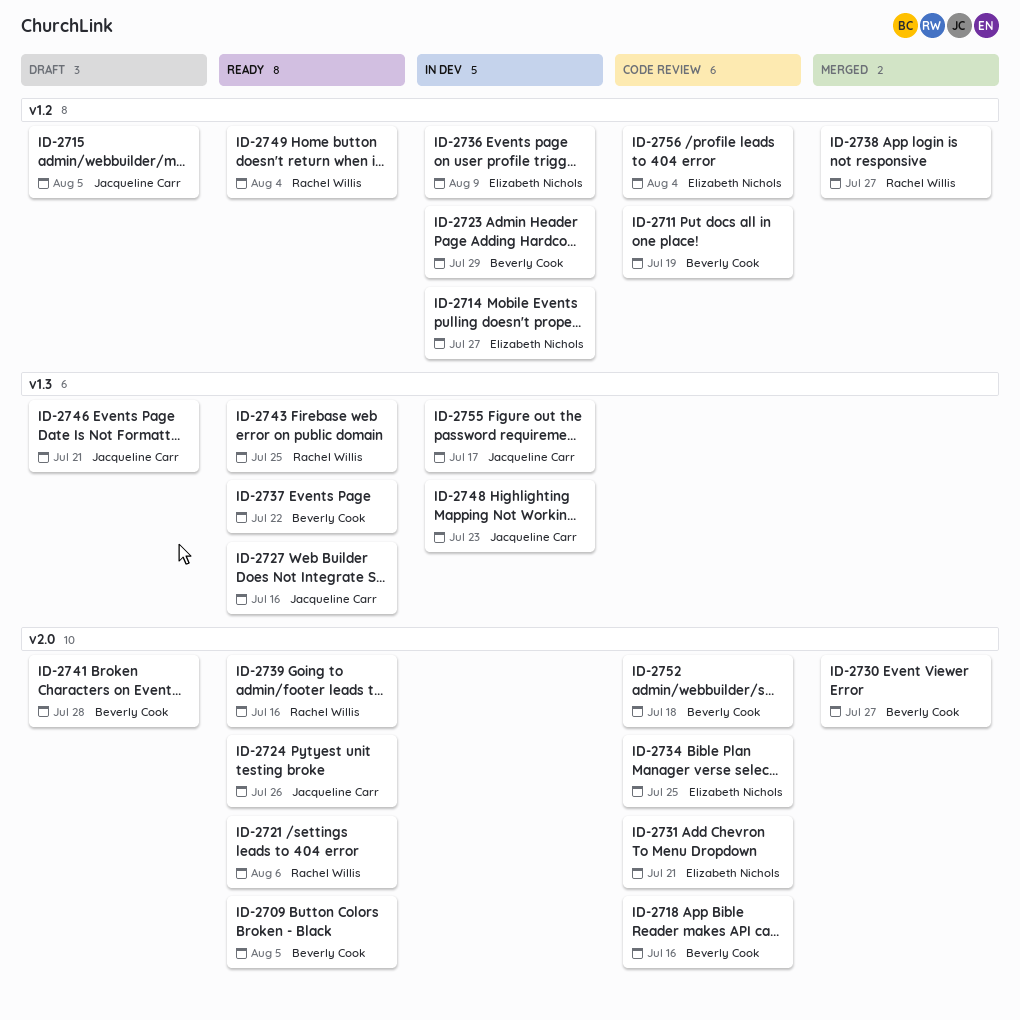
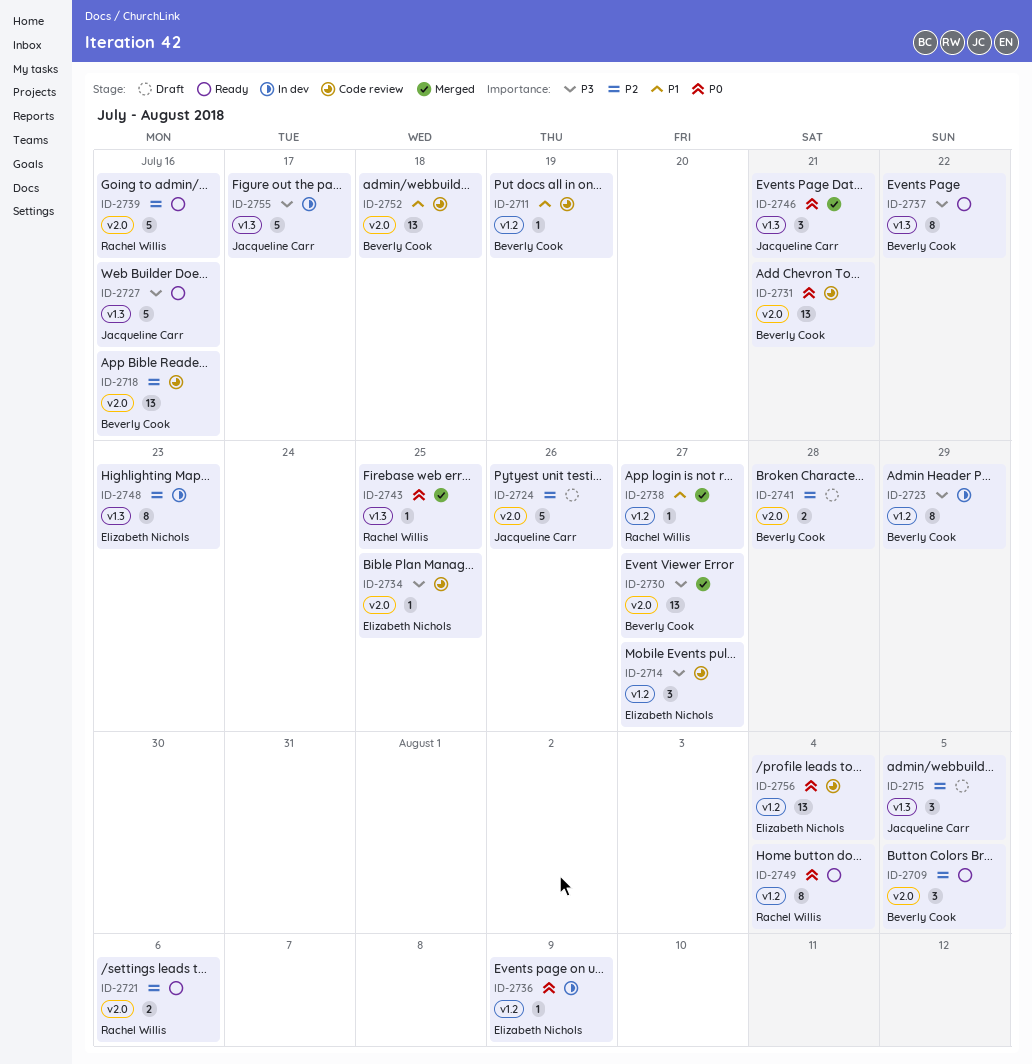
ID-2714, status: In dev -> Code review
ID-2715, label: v1.2 -> v1.3
ID-2724, status: Ready -> Draft
ID-2731, owner: Elizabeth Nichols -> Beverly Cook
ID-2743, status: Ready -> Merged
ID-2746, status: Draft -> Merged
ID-2748, owner: Jacqueline Carr -> Elizabeth Nichols

